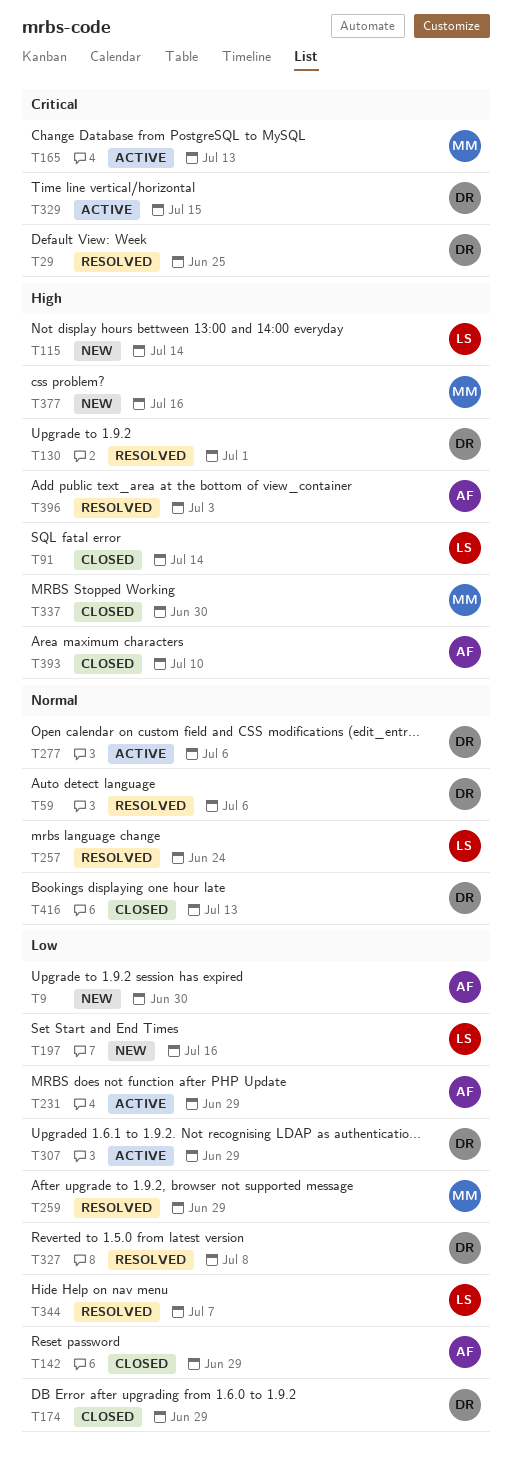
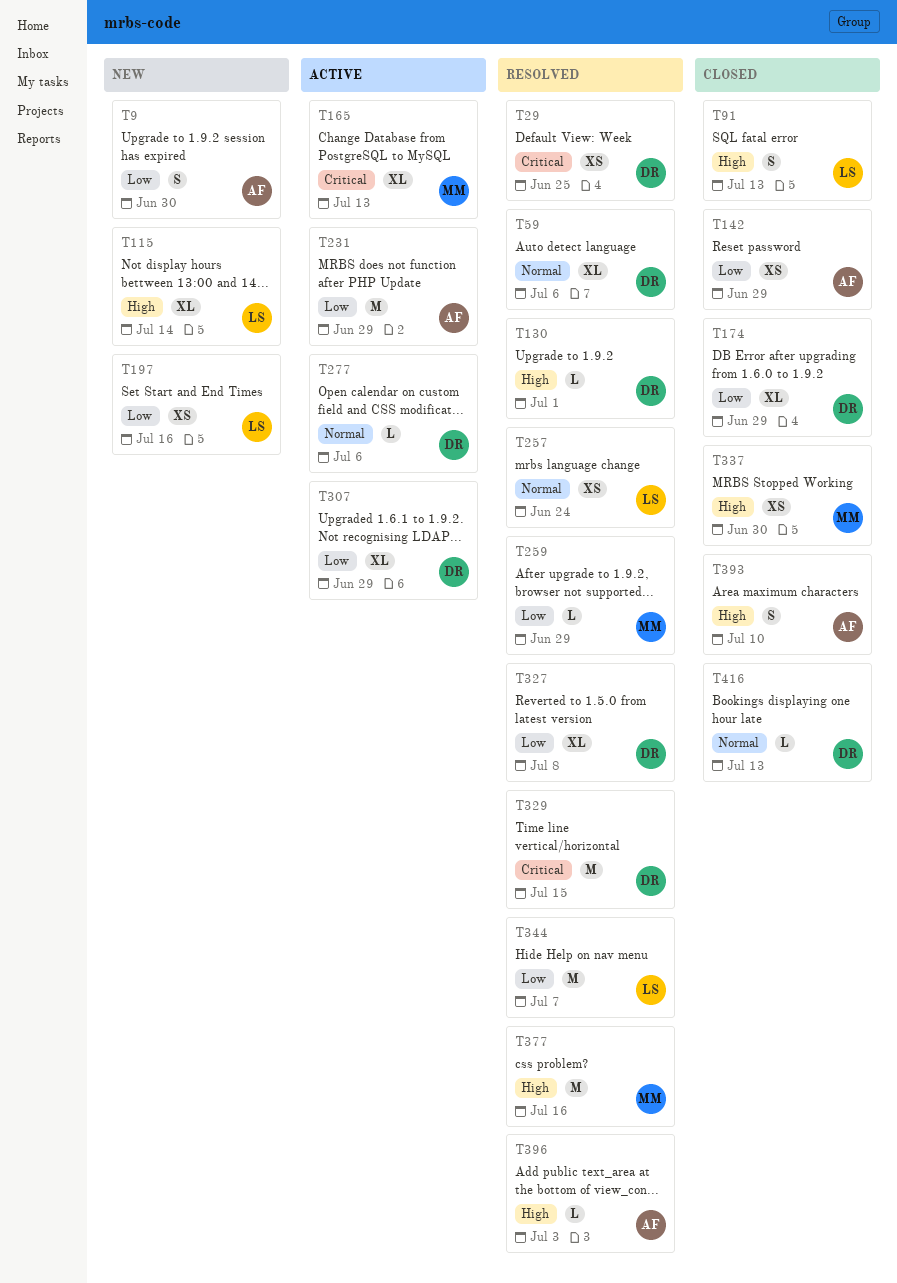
T91, due: Jul 14 -> Jul 13
T329, status: Active -> Resolved
T377, status: New -> Resolved

